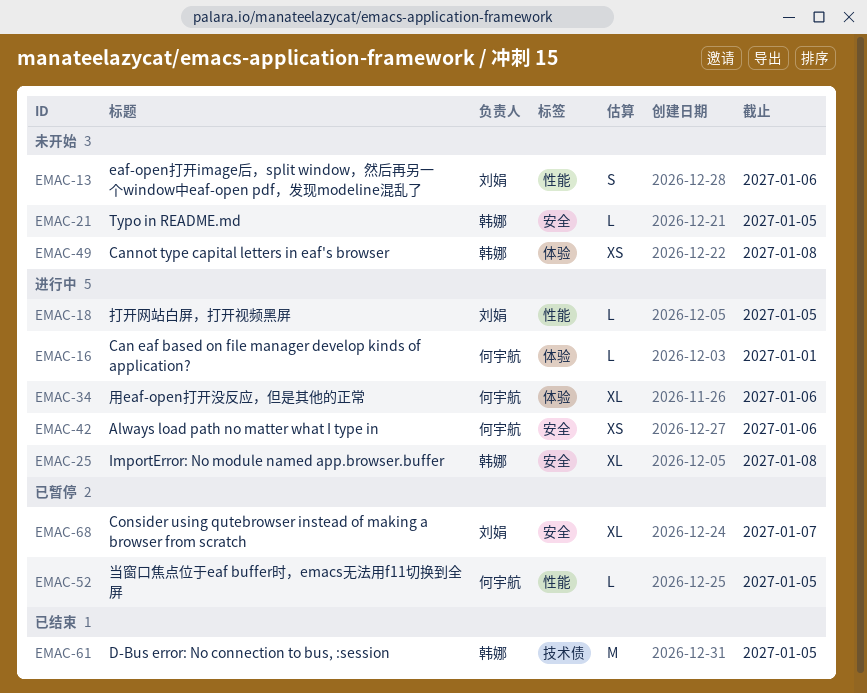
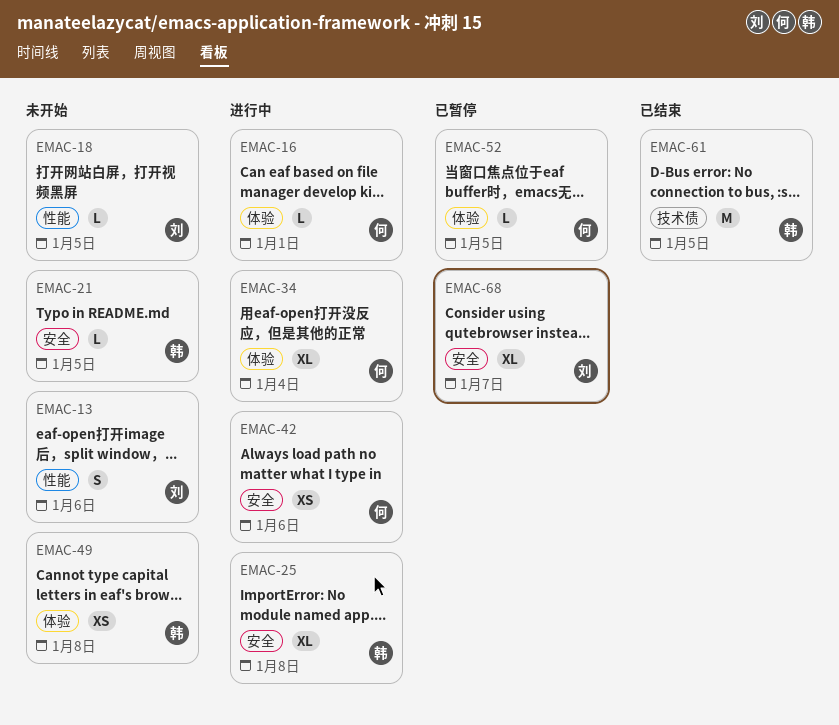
EMAC-18, status: 进行中 -> 未开始
EMAC-34, due: Jan 6 -> Jan 4
EMAC-52, label: 性能 -> 体验

